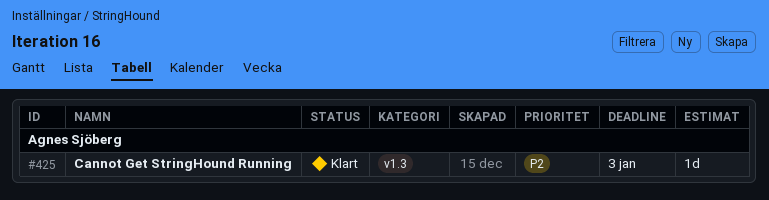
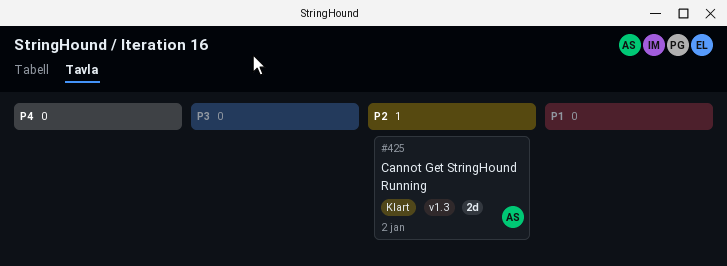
#425, estimate: 1d -> 2d
#425, due: Jan 3 -> Jan 2

